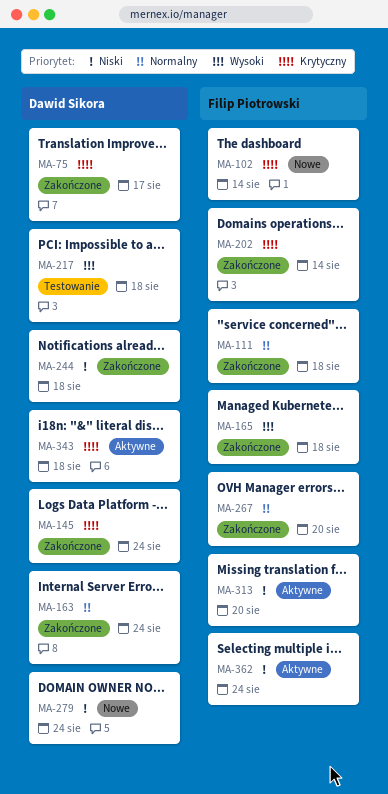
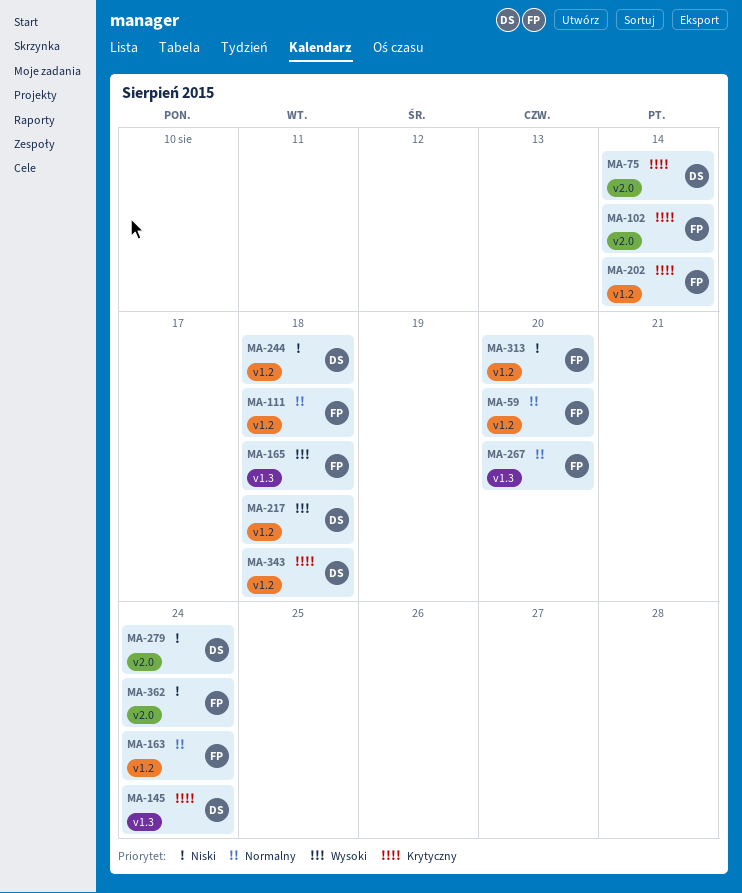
MA-59: none -> present
MA-75, due: Aug 17 -> Aug 14
MA-163, owner: Dawid Sikora -> Filip Piotrowski

